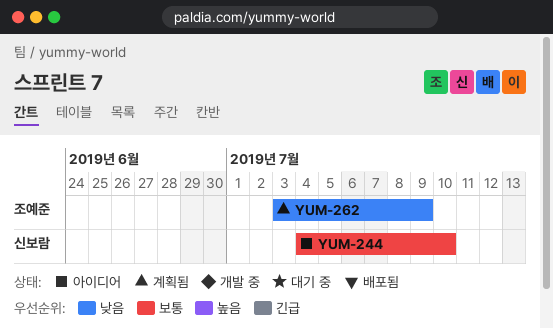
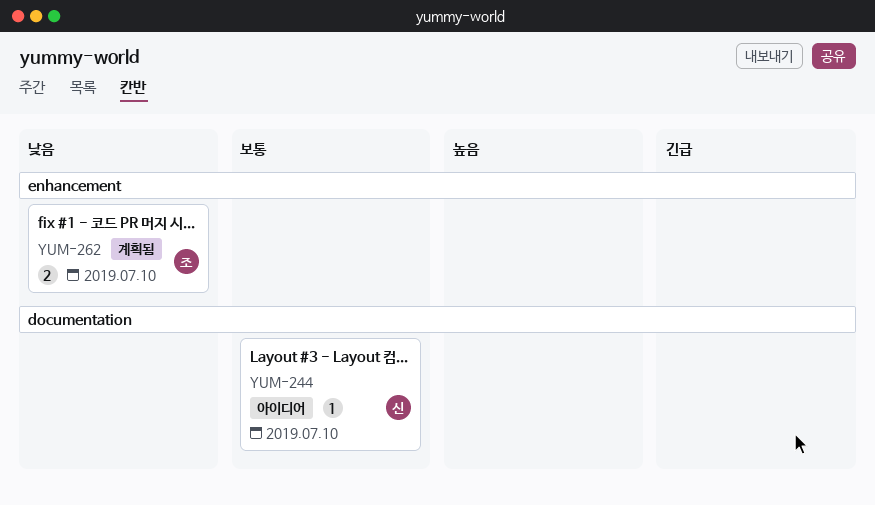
YUM-262, due: Jul 9 -> Jul 10

